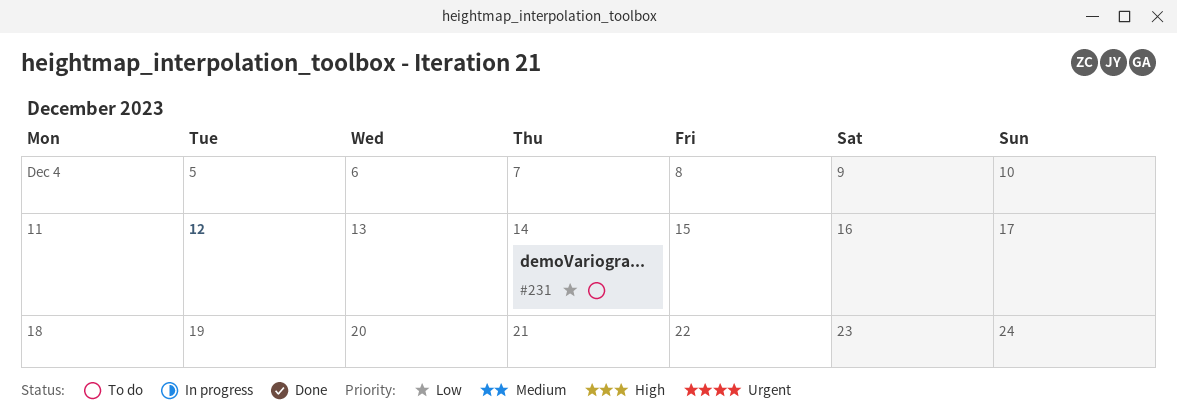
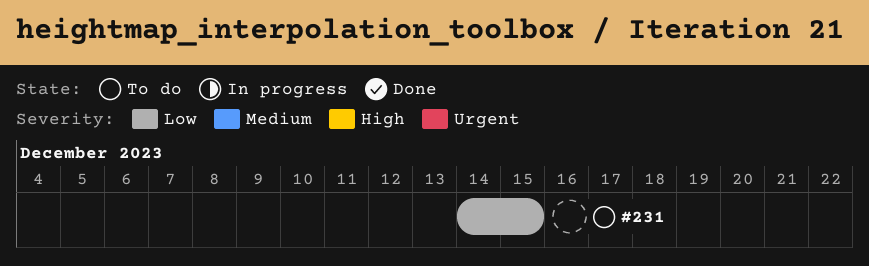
#231, due: Dec 14 -> Dec 15

